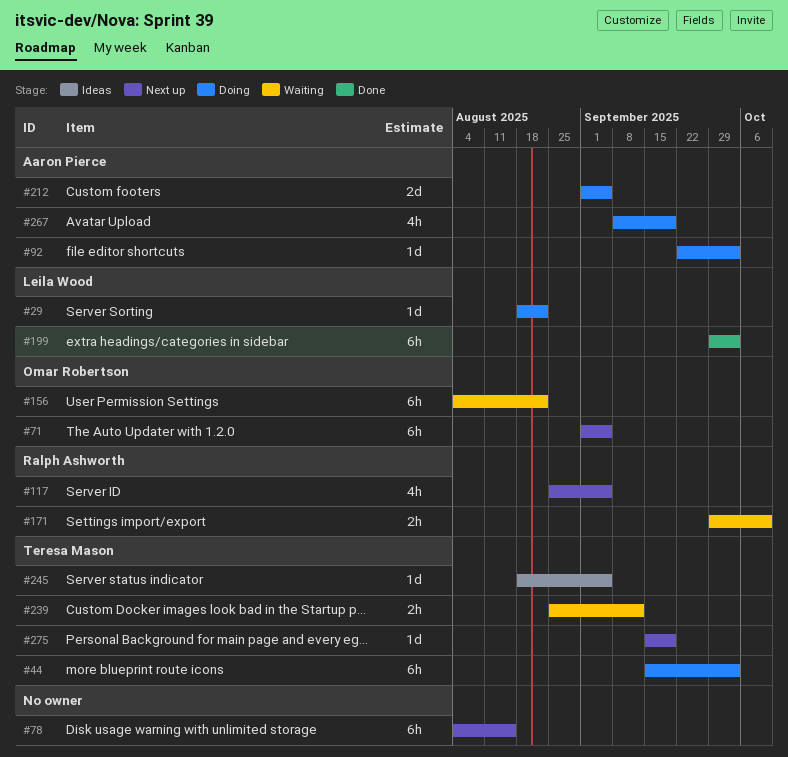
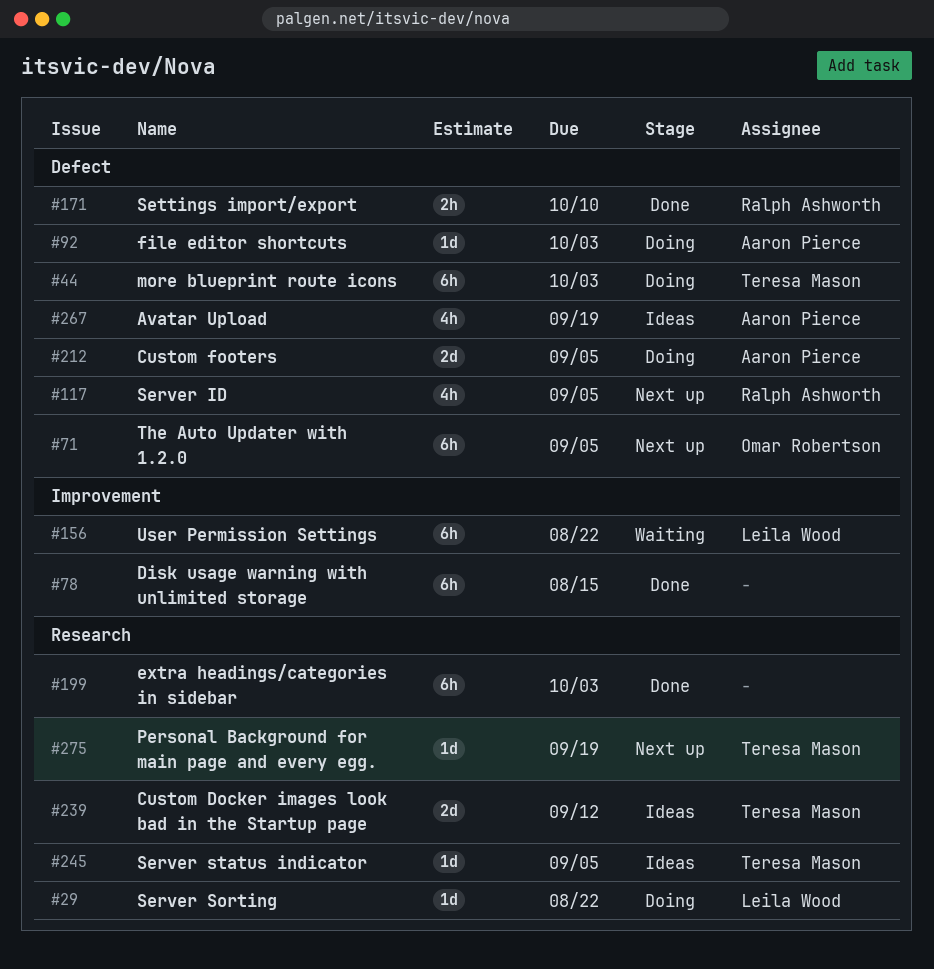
#78, status: Next up -> Done
#156, owner: Omar Robertson -> Leila Wood
#171, status: Waiting -> Done
#199, owner: Leila Wood -> none
#239, status: Waiting -> Ideas
#239, estimate: 2h -> 2d
#267, status: Doing -> Ideas

